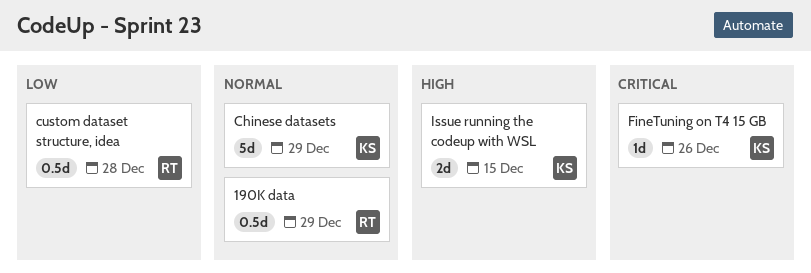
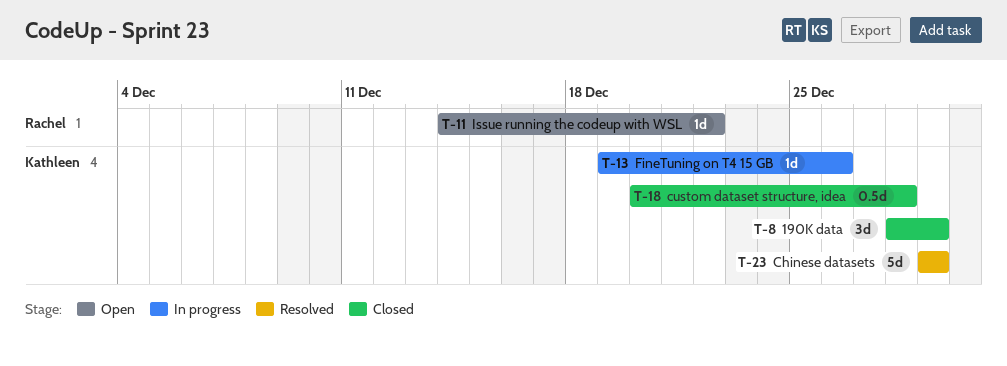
190K data, owner: Rachel -> Kathleen
190K data, estimate: 0.5d -> 3d
custom dataset structure, idea, owner: Rachel -> Kathleen
Issue running the codeup with WSL, owner: Kathleen -> Rachel
Issue running the codeup with WSL, estimate: 2d -> 1d
Issue running the codeup with WSL, due: Dec 15 -> Dec 22

